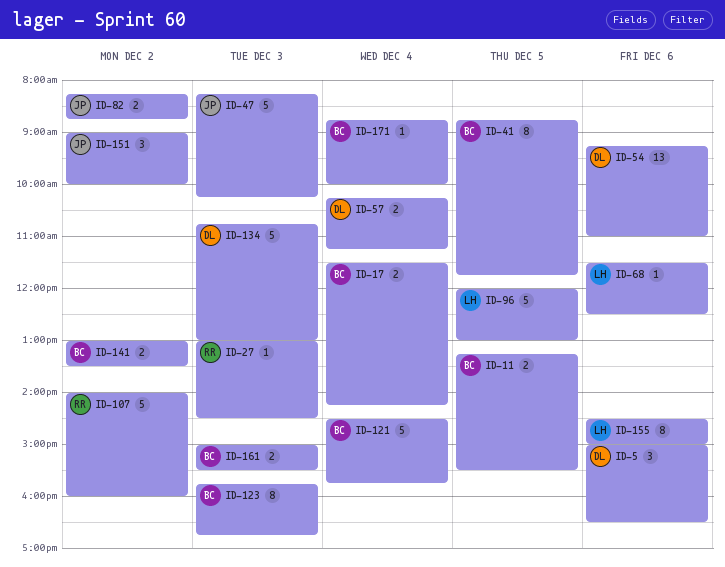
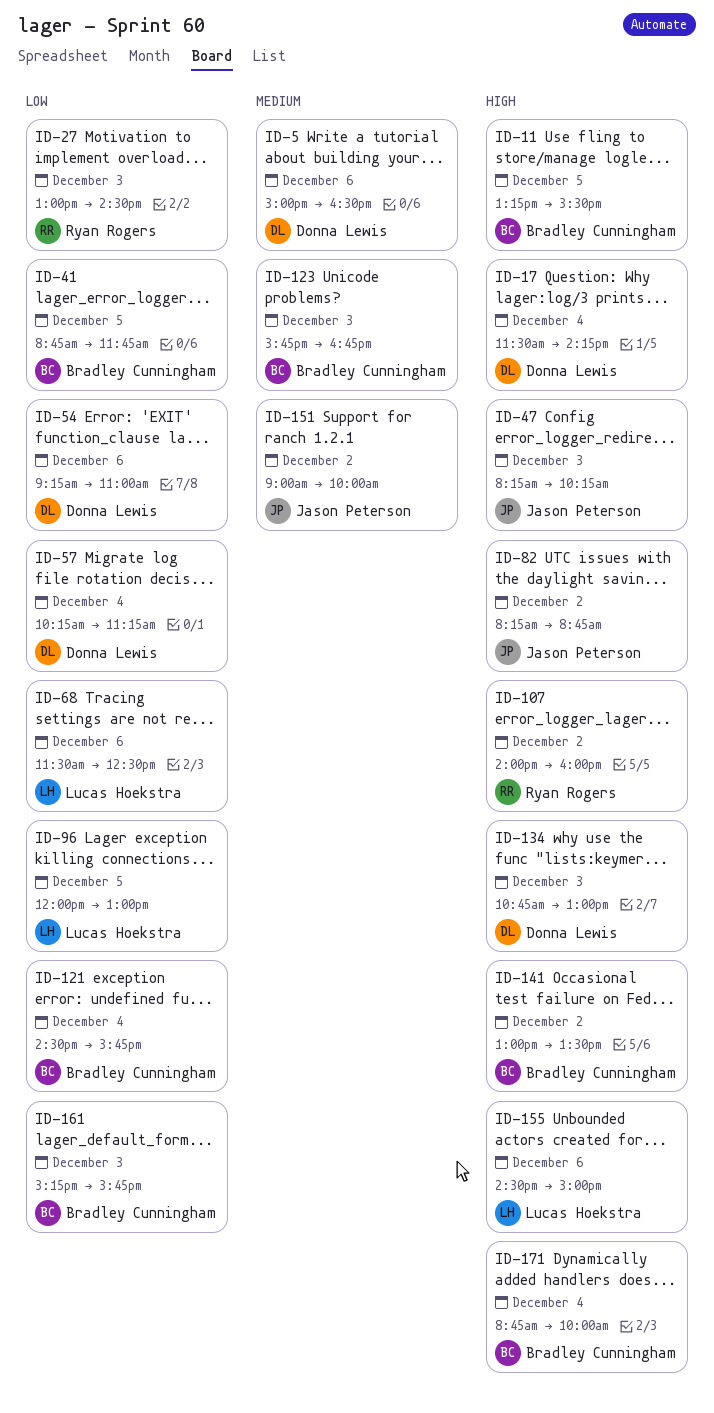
ID-17, owner: Bradley Cunningham -> Donna Lewis
ID-161, begins: 15:00 -> 15:15
ID-161, ends: 15:30 -> 15:45

